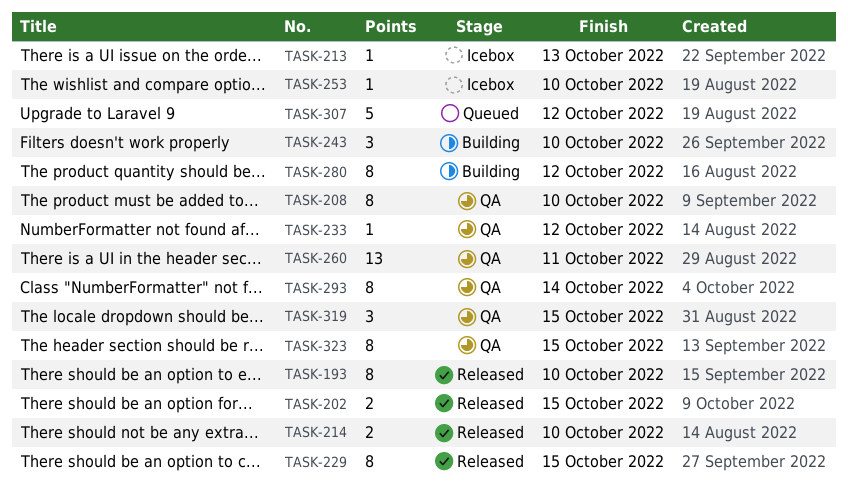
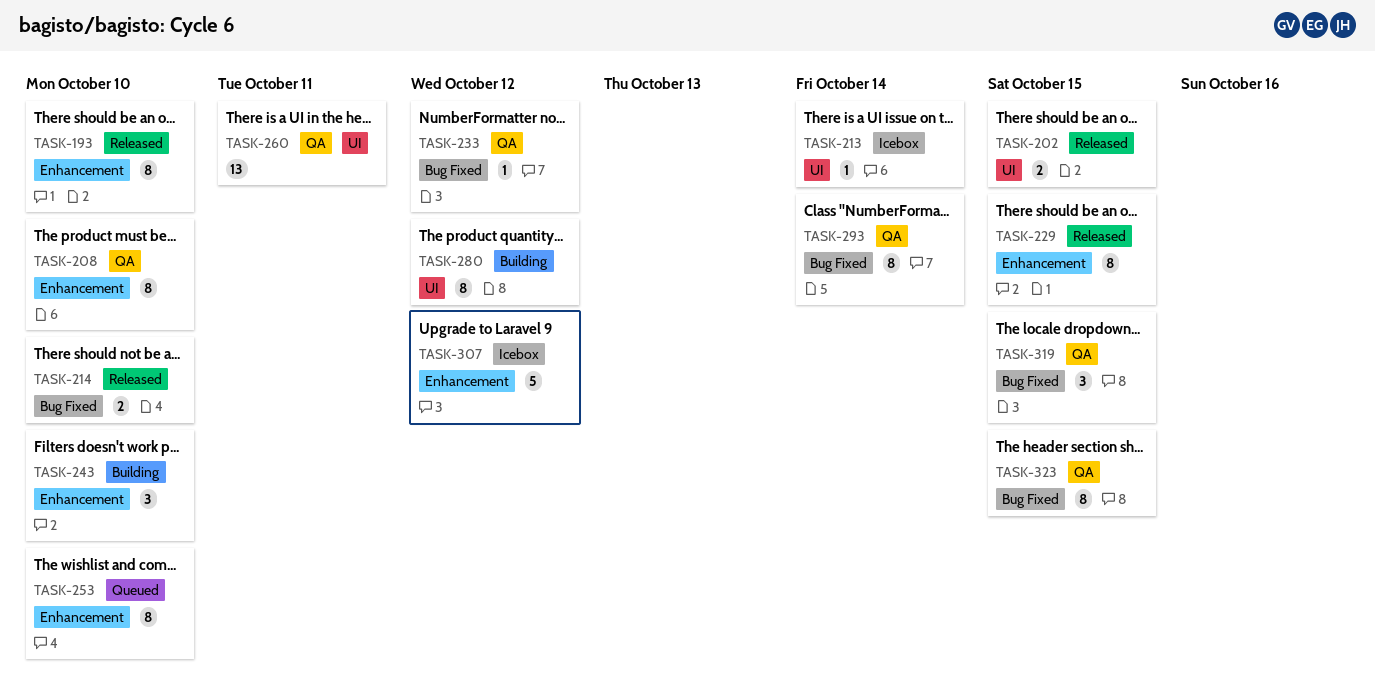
TASK-213, due: Oct 13 -> Oct 14
TASK-253, status: Icebox -> Queued
TASK-253, estimate: 1 -> 8
TASK-307, status: Queued -> Icebox

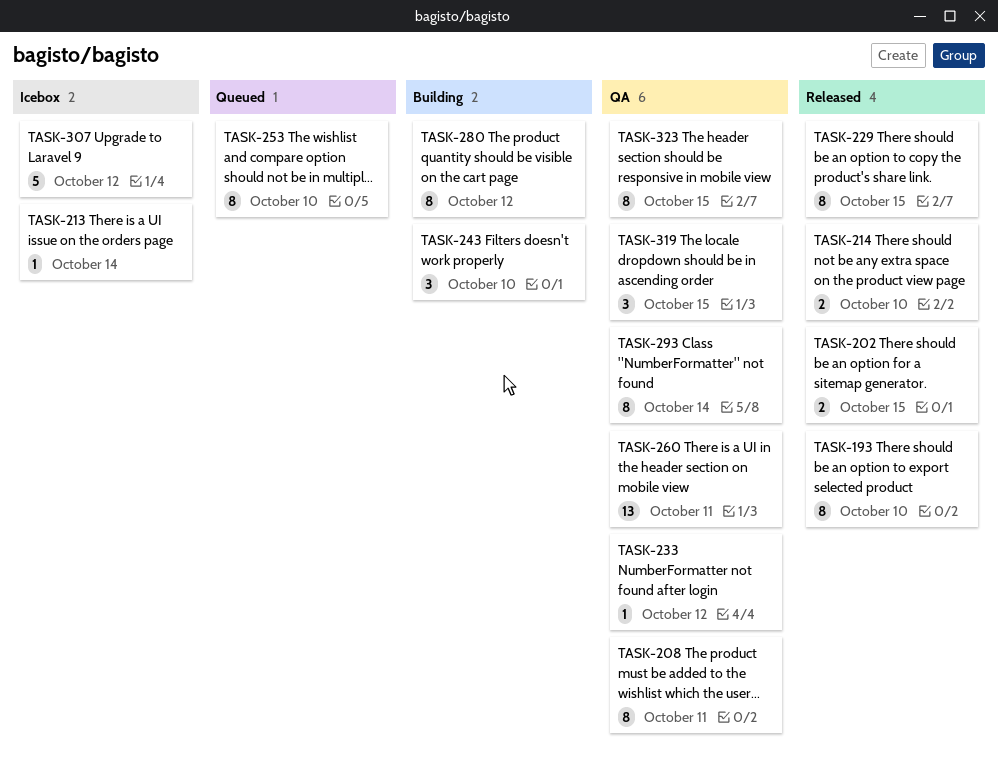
TASK-208, due: Oct 10 -> Oct 11

